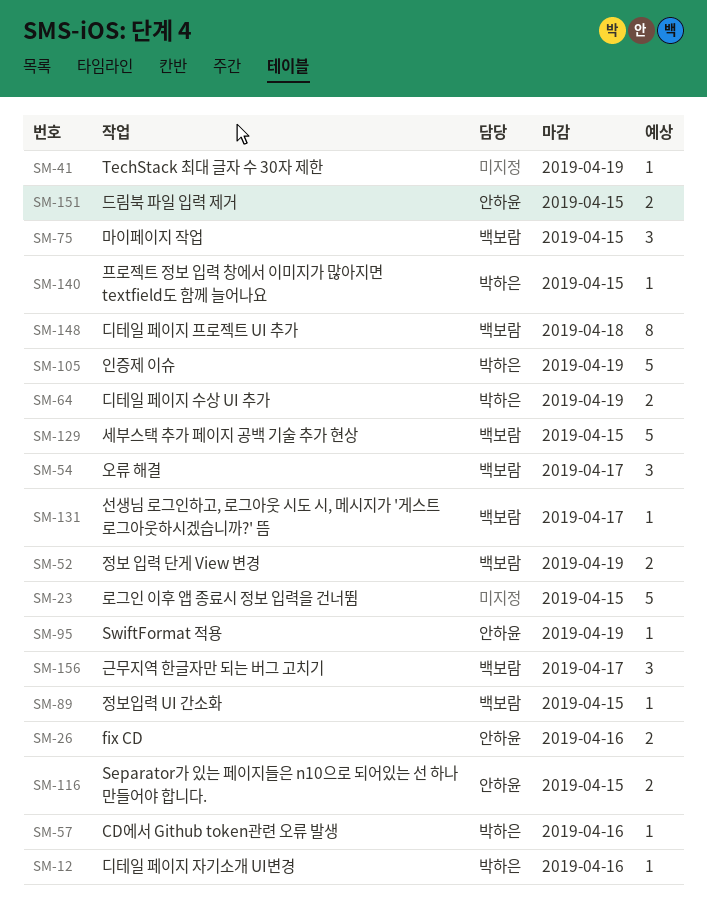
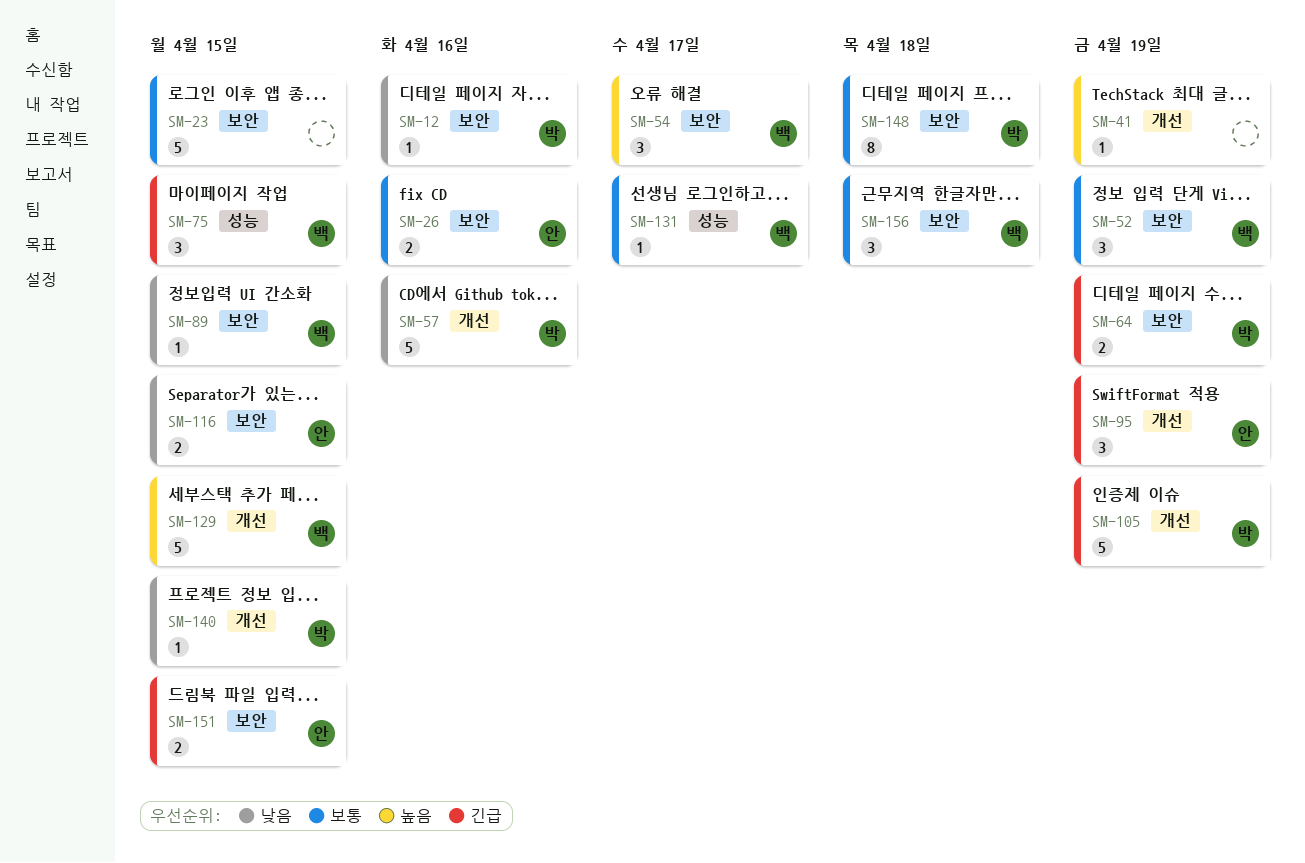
SM-52, estimate: 2 -> 3
SM-57, estimate: 1 -> 5
SM-95, estimate: 1 -> 3
SM-148, owner: 백보람 -> 박하은
SM-156, due: Apr 17 -> Apr 18

